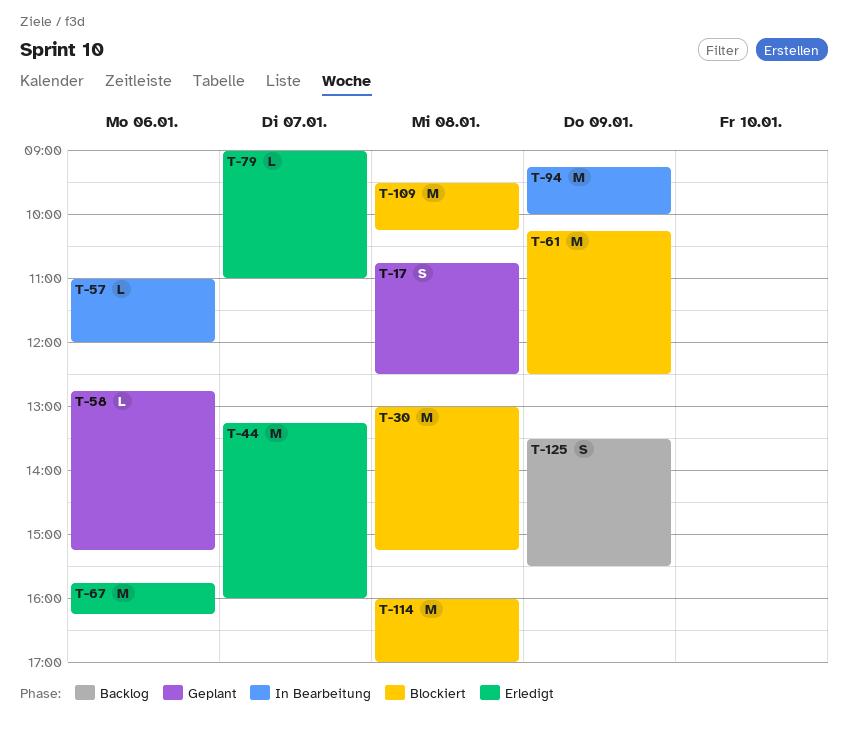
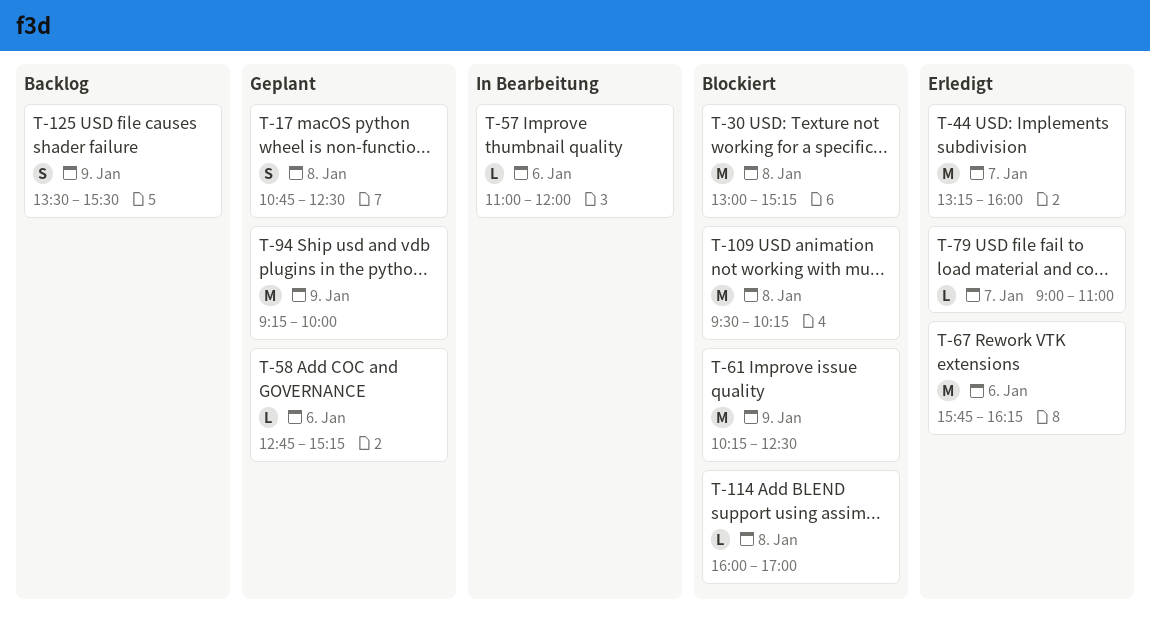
T-94, status: In Bearbeitung -> Geplant
T-114, estimate: M -> L

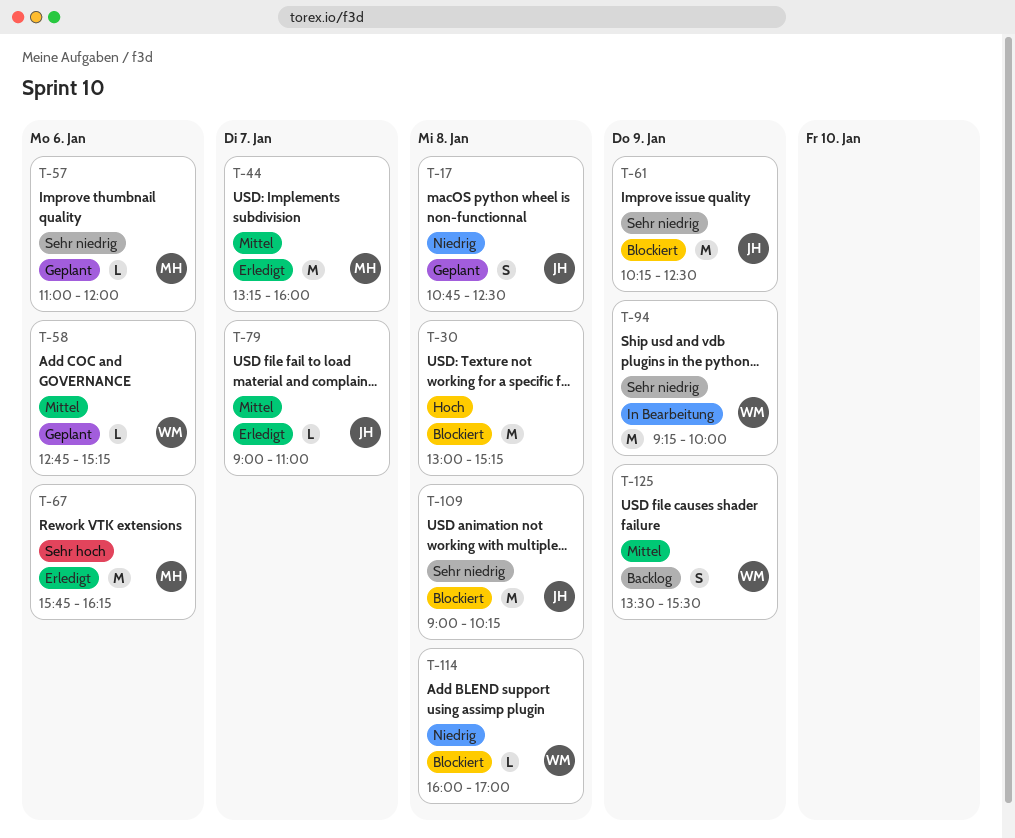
T-57, status: In Bearbeitung -> Geplant
T-94, status: Geplant -> In Bearbeitung
T-109, begins: 09:30 -> 09:00

